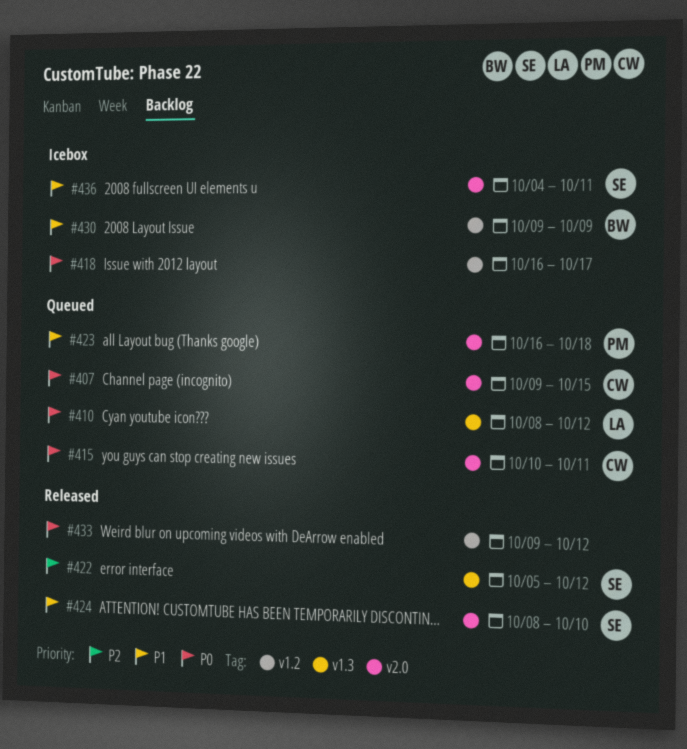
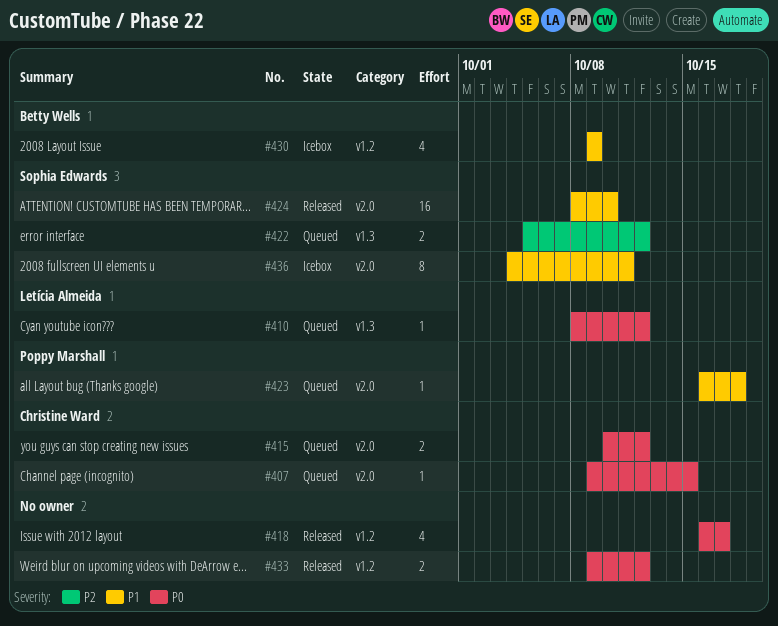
#415, due: Oct 11 -> Oct 12
#418, status: Icebox -> Released
#422, status: Released -> Queued

